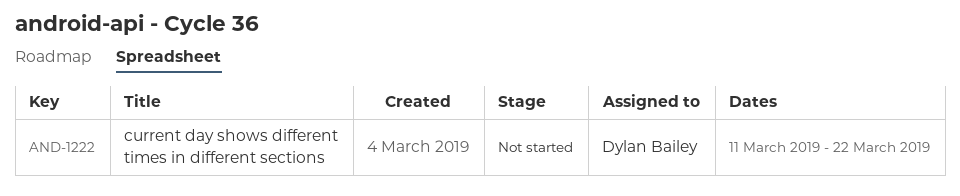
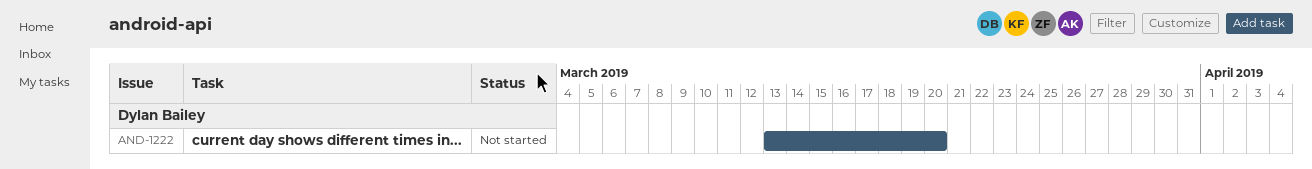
AND-1222, start: Mar 11 -> Mar 13
AND-1222, due: Mar 22 -> Mar 20

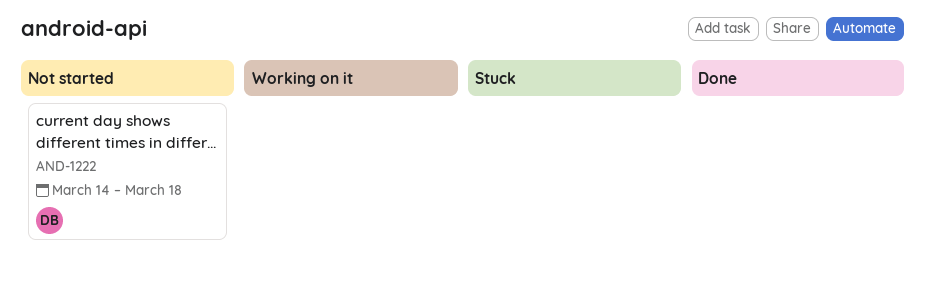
AND-1222, start: Mar 13 -> Mar 14
AND-1222, due: Mar 20 -> Mar 18

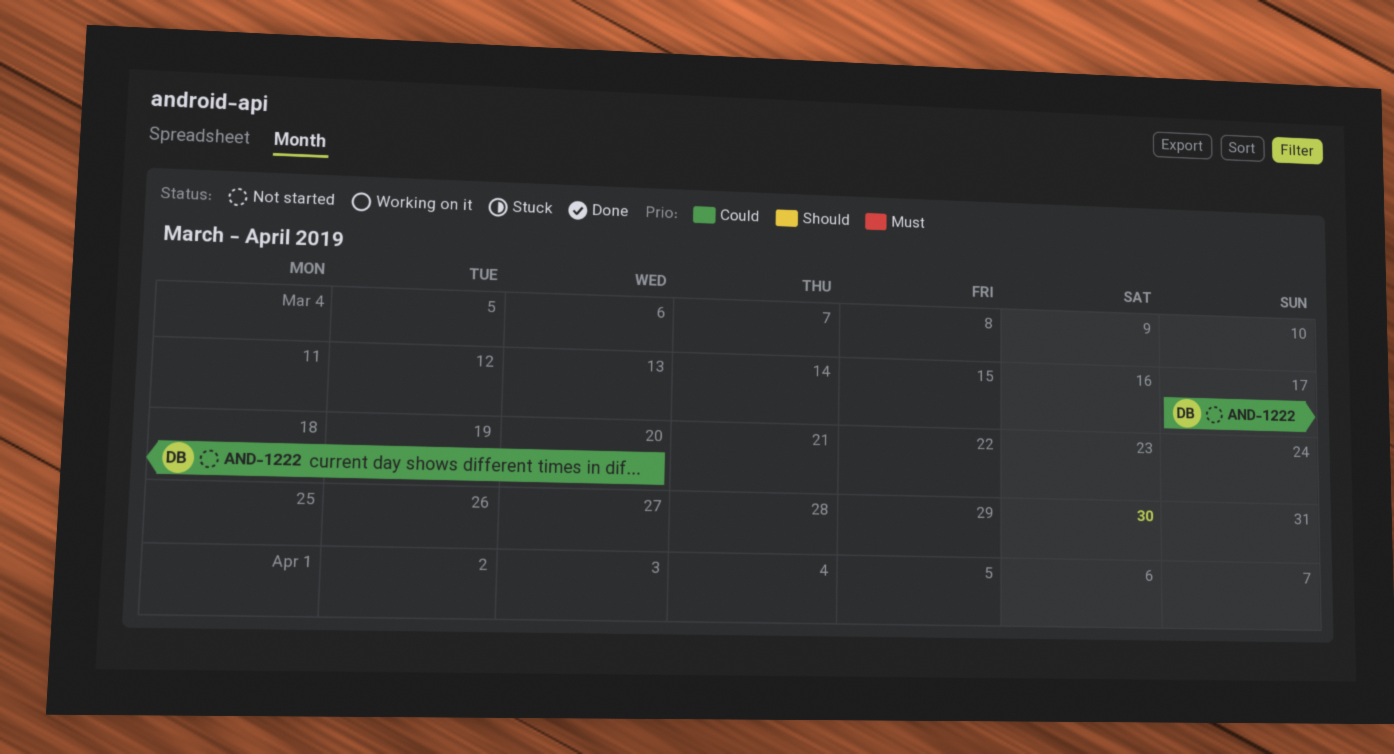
AND-1222, start: Mar 14 -> Mar 17
AND-1222, due: Mar 18 -> Mar 20

